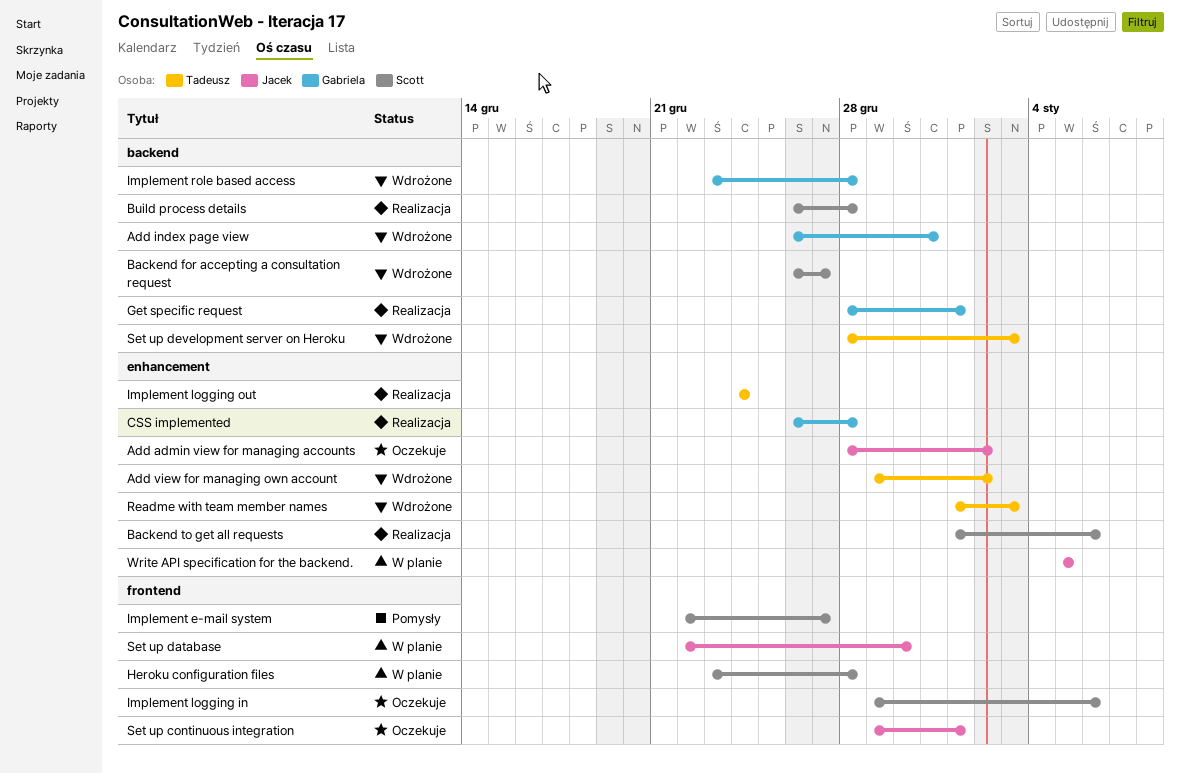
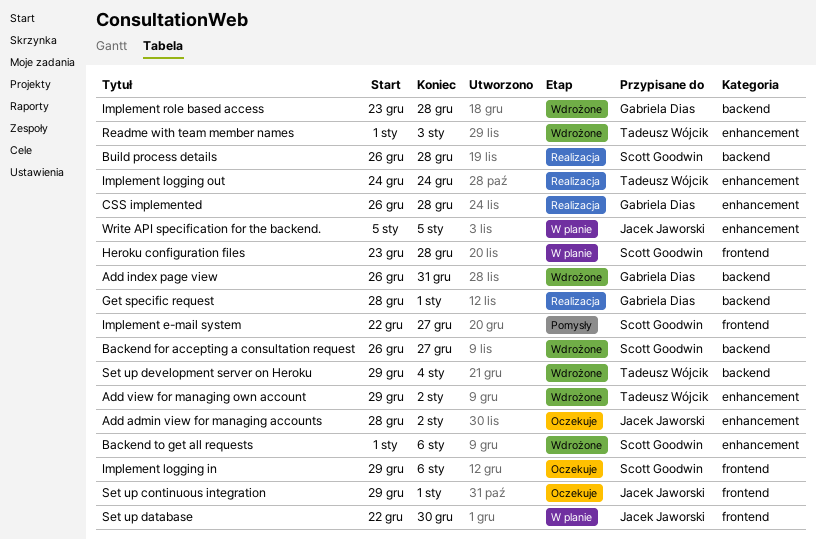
Backend to get all requests, status: Realizacja -> Wdrożone
Set up development server on Heroku, start: Dec 28 -> Dec 29
Set up development server on Heroku, due: Jan 3 -> Jan 4

